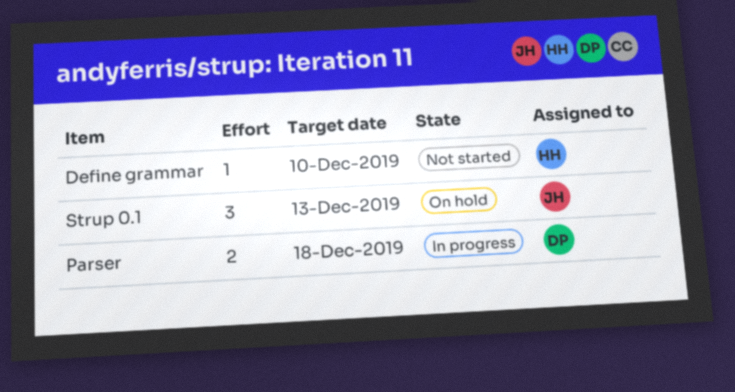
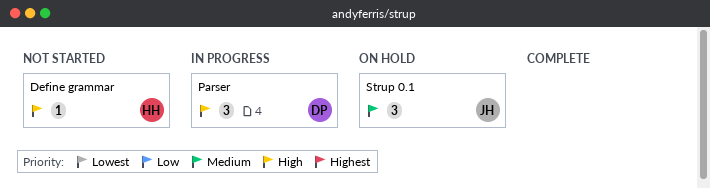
Parser, estimate: 2 -> 3

